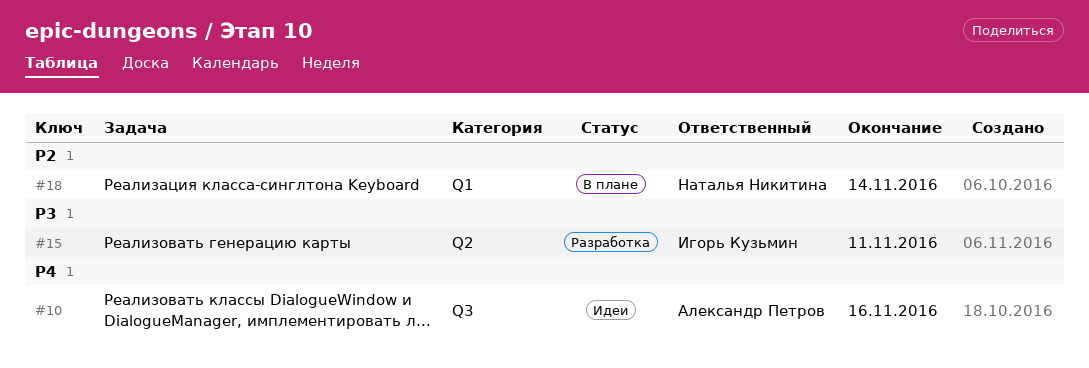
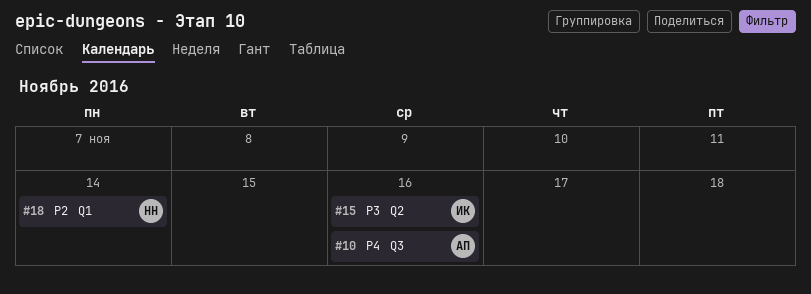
#15, due: Nov 11 -> Nov 16

